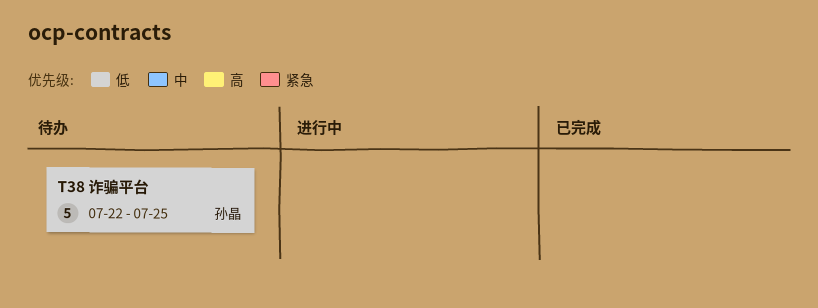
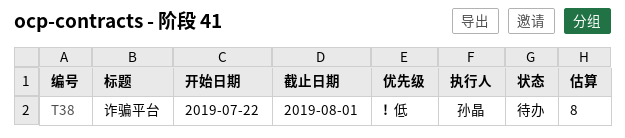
T38, estimate: 5 -> 8
T38, due: Jul 25 -> Aug 1

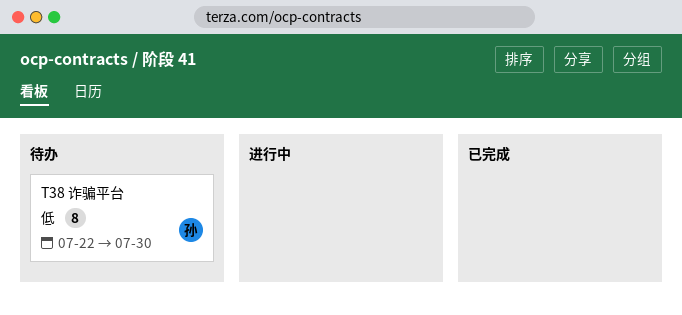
T38, due: Aug 1 -> Jul 30

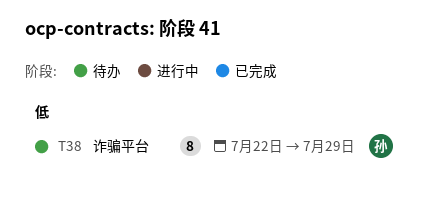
T38, due: Jul 30 -> Jul 29

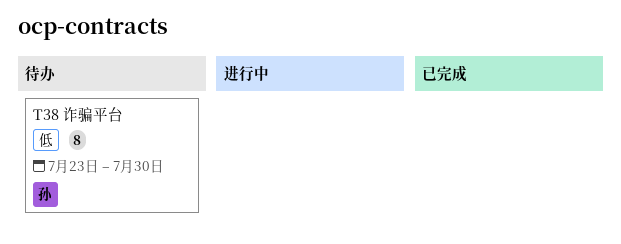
T38, start: Jul 22 -> Jul 23
T38, due: Jul 29 -> Jul 30

